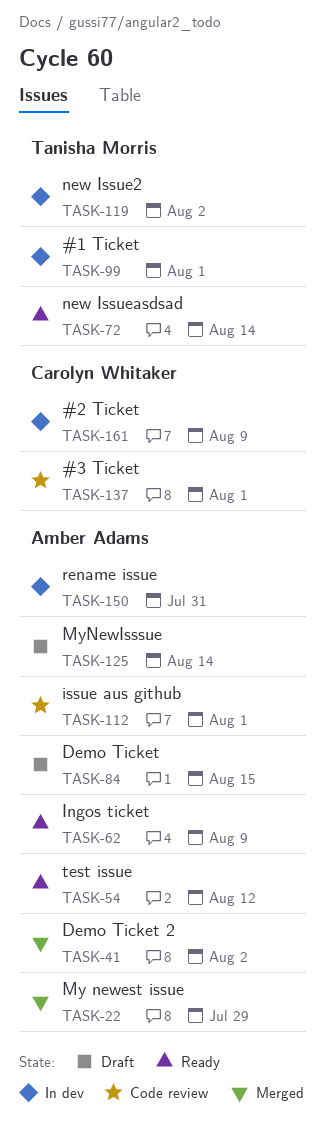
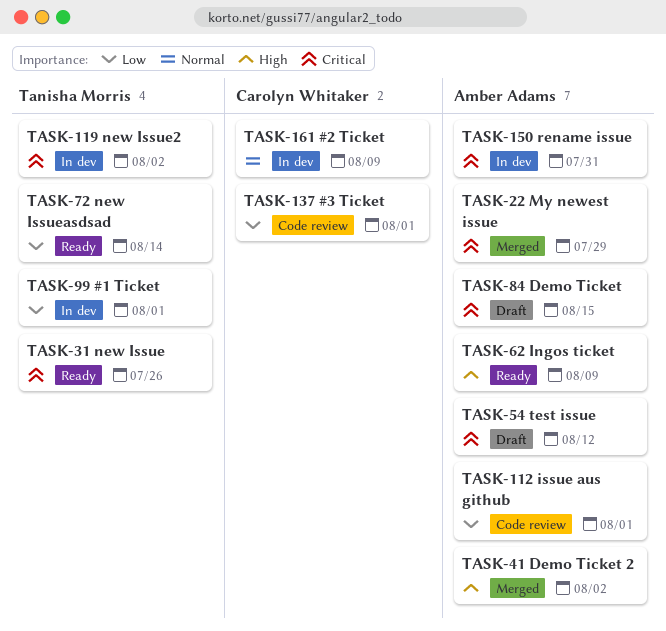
TASK-31: none -> present
TASK-54, status: Ready -> Draft
TASK-125: present -> none

